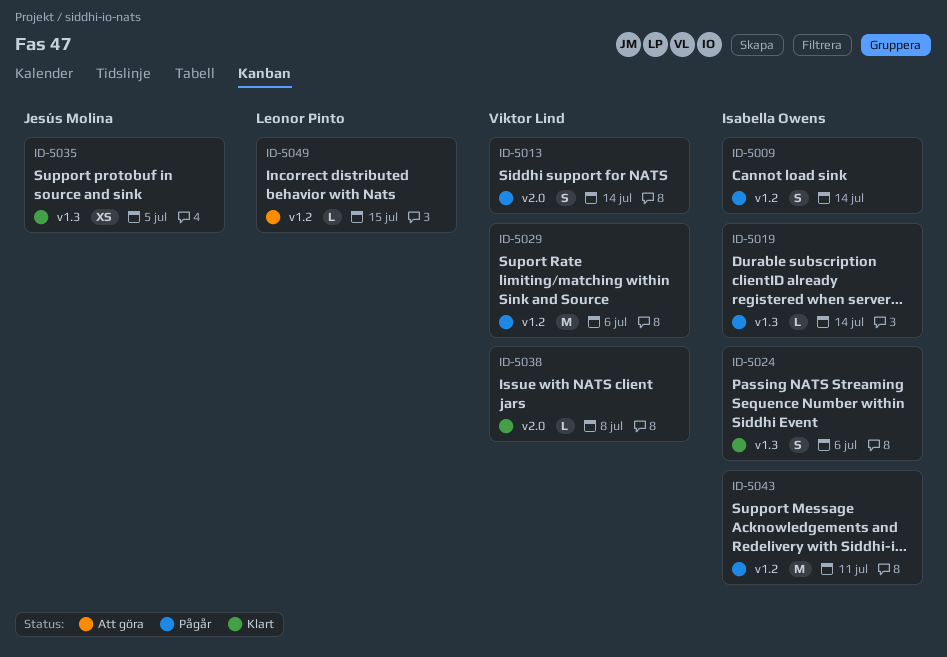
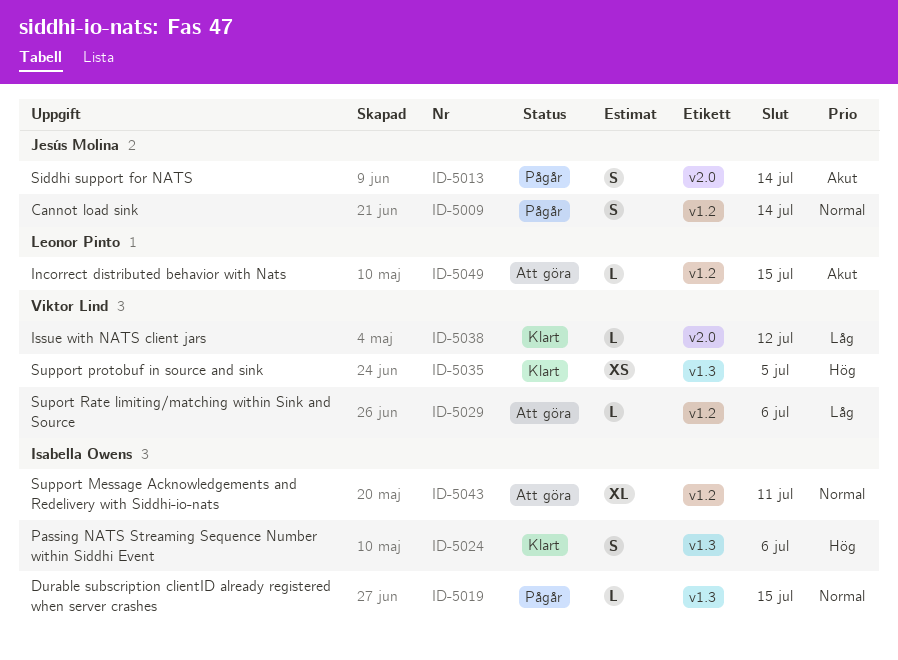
ID-5009, owner: Isabella Owens -> Jesús Molina
ID-5013, owner: Viktor Lind -> Jesús Molina
ID-5019, due: Jul 14 -> Jul 15
ID-5029, status: Pågår -> Att göra
ID-5029, estimate: M -> L
ID-5035, owner: Jesús Molina -> Viktor Lind
ID-5038, due: Jul 8 -> Jul 12
ID-5043, status: Pågår -> Att göra
ID-5043, estimate: M -> XL

